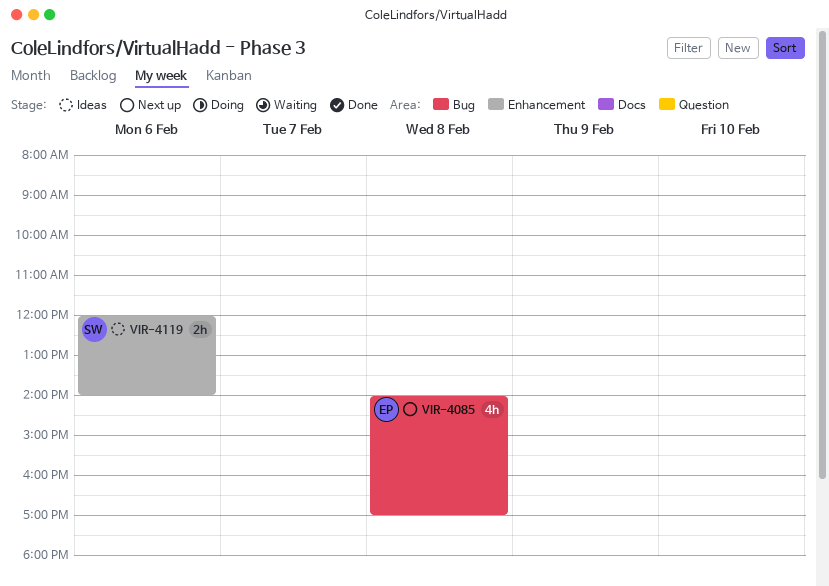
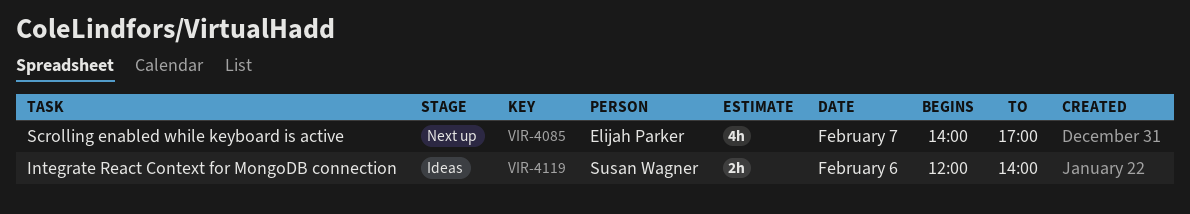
VIR-4085, day: Feb 8 -> Feb 7

